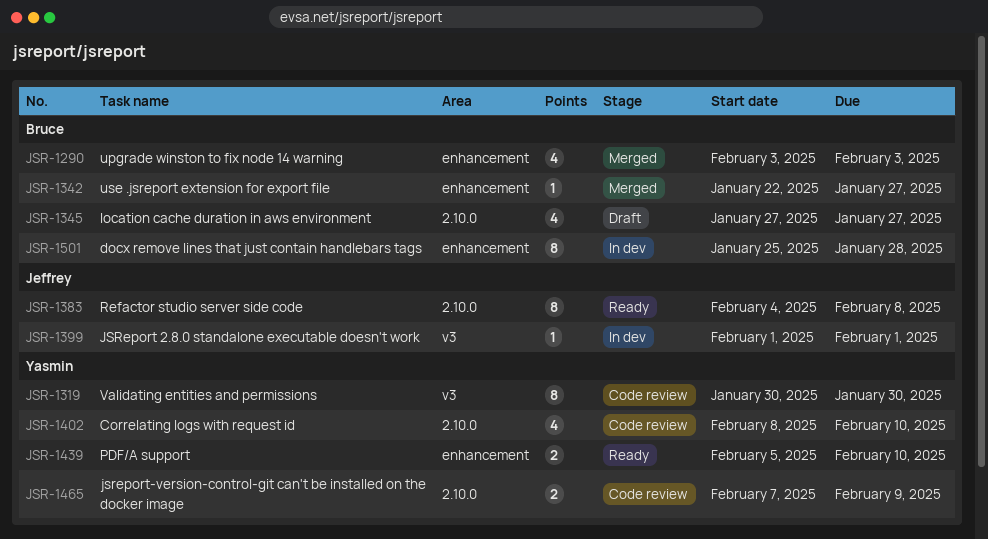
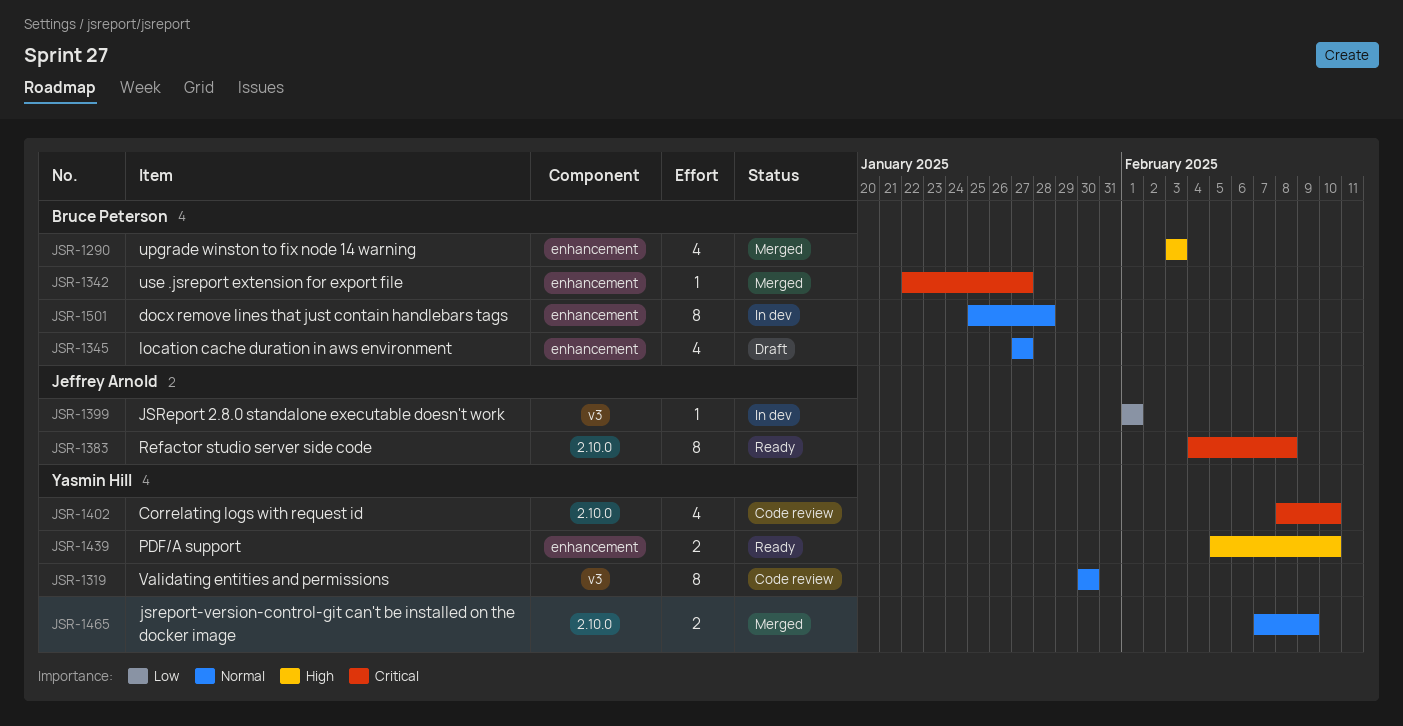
JSR-1345, label: 2.10.0 -> enhancement
JSR-1465, status: Code review -> Merged

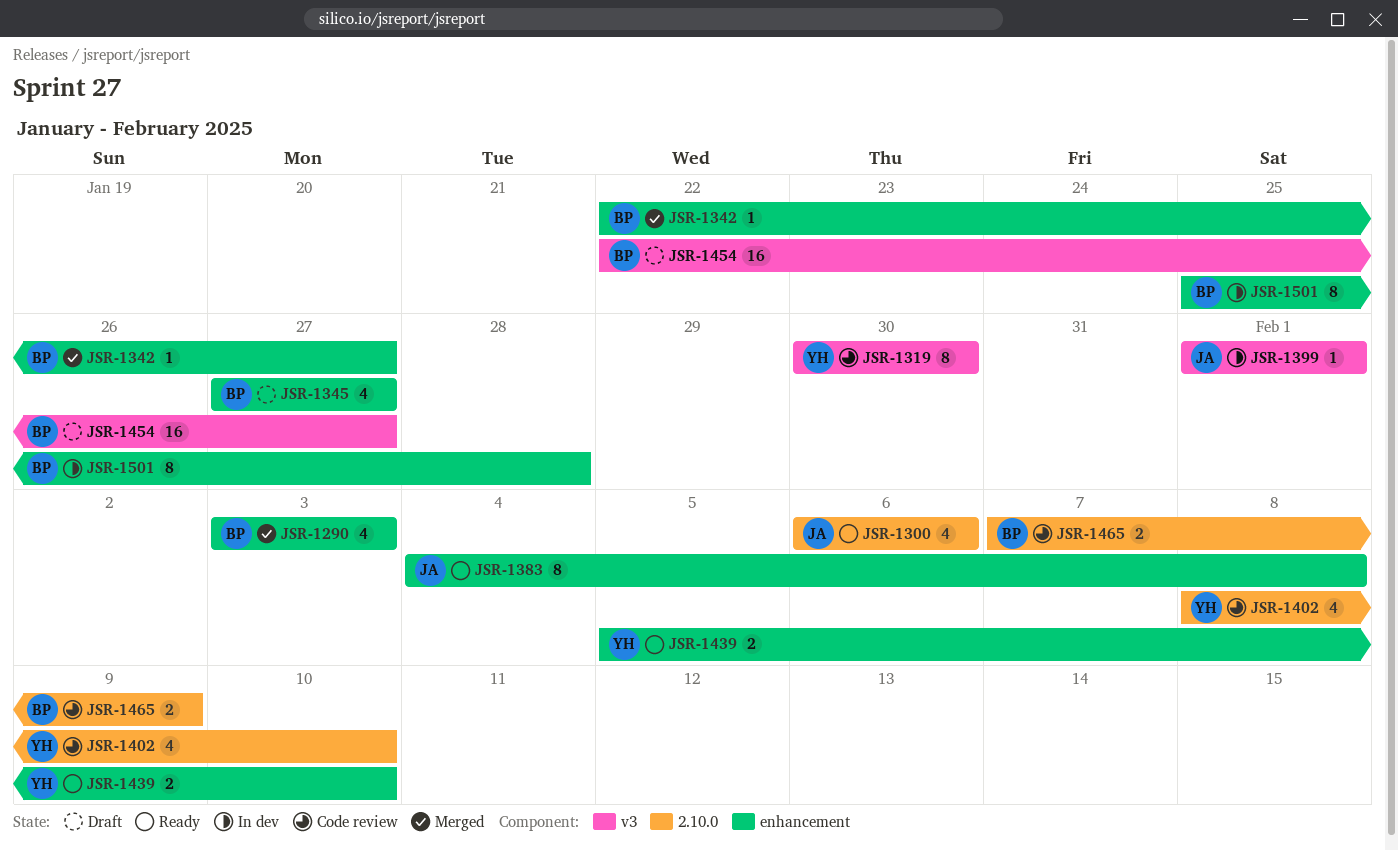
JSR-1300: none -> present
JSR-1383, label: 2.10.0 -> enhancement
JSR-1454: none -> present
JSR-1465, status: Merged -> Code review
JSR-1465, owner: Yasmin Hill -> Bruce Peterson

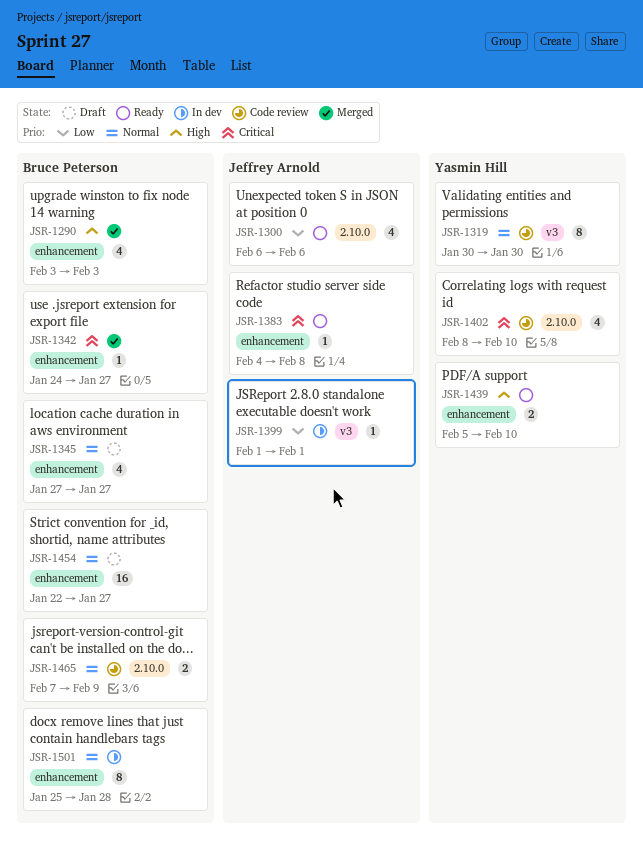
JSR-1342, start: Jan 22 -> Jan 24
JSR-1383, estimate: 8 -> 1
JSR-1454, label: v3 -> enhancement

